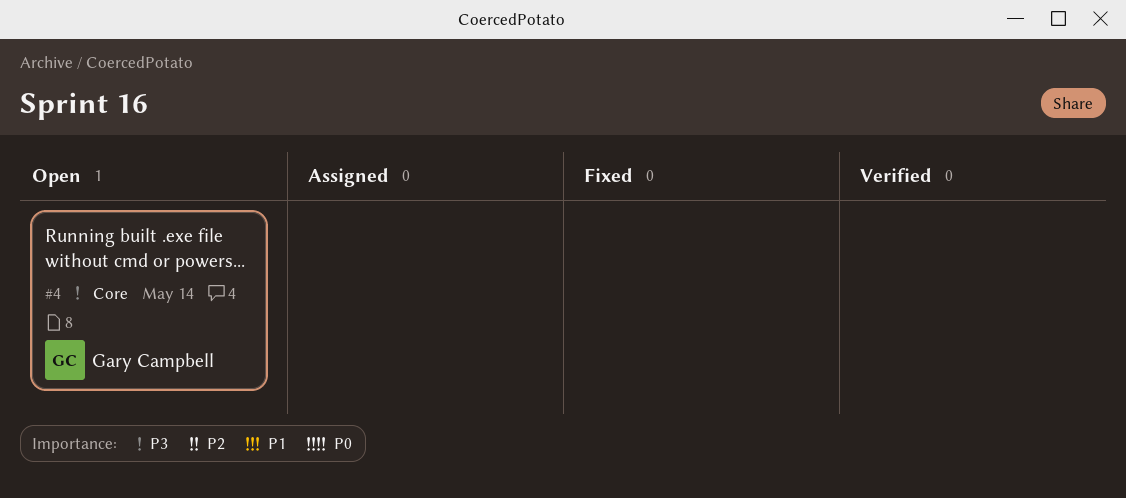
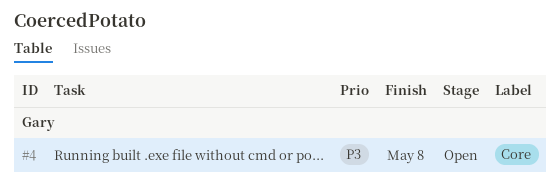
#4, due: May 14 -> May 8

